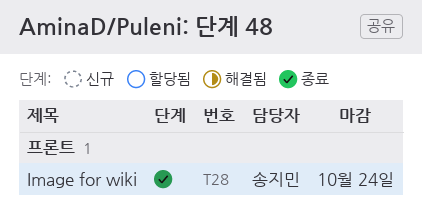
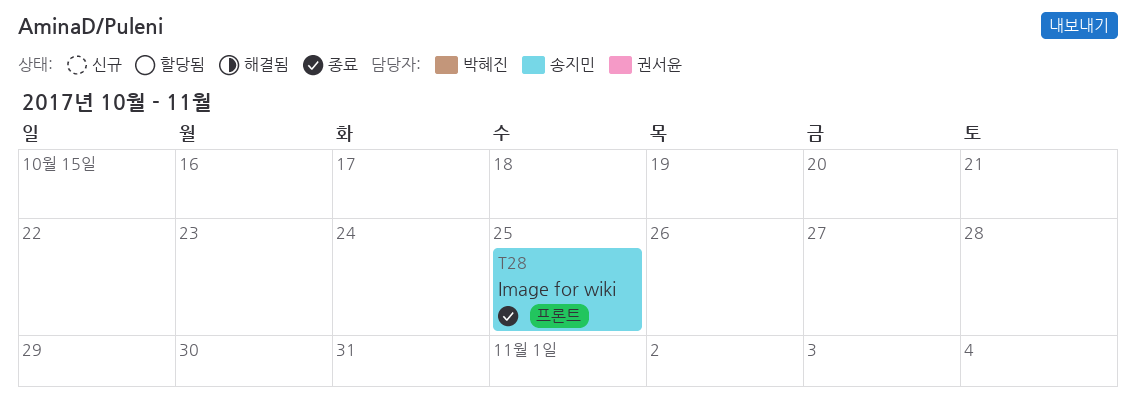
T28, due: Oct 24 -> Oct 25

